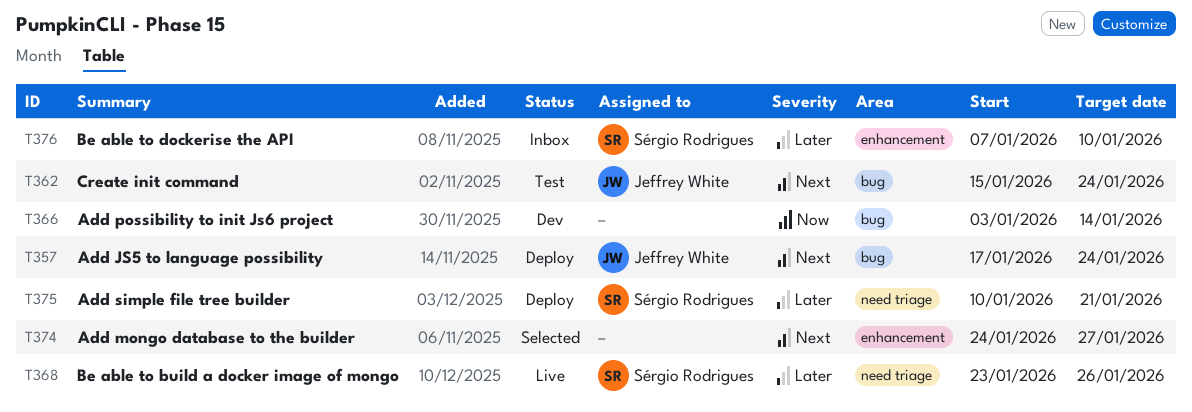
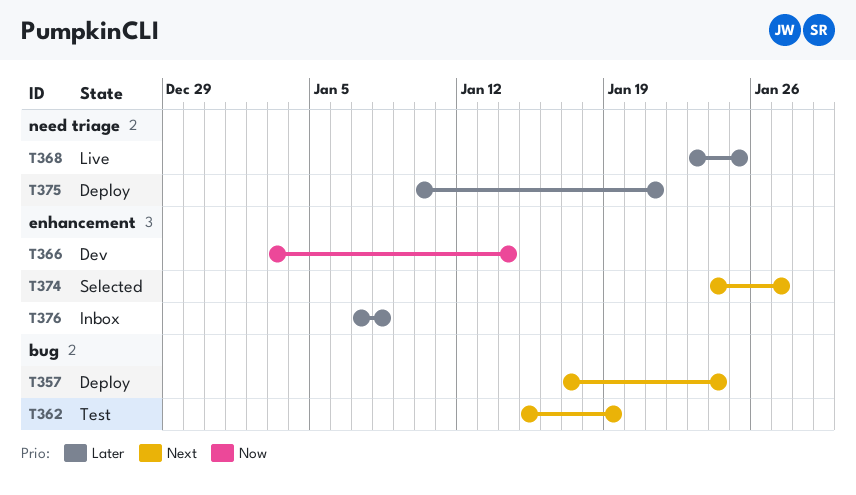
T362, due: Jan 24 -> Jan 19
T366, label: bug -> enhancement
T368, due: Jan 26 -> Jan 25
T376, due: Jan 10 -> Jan 8

